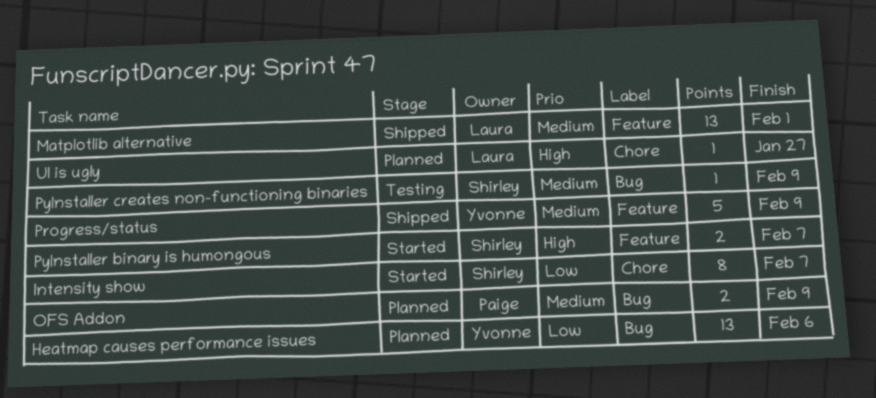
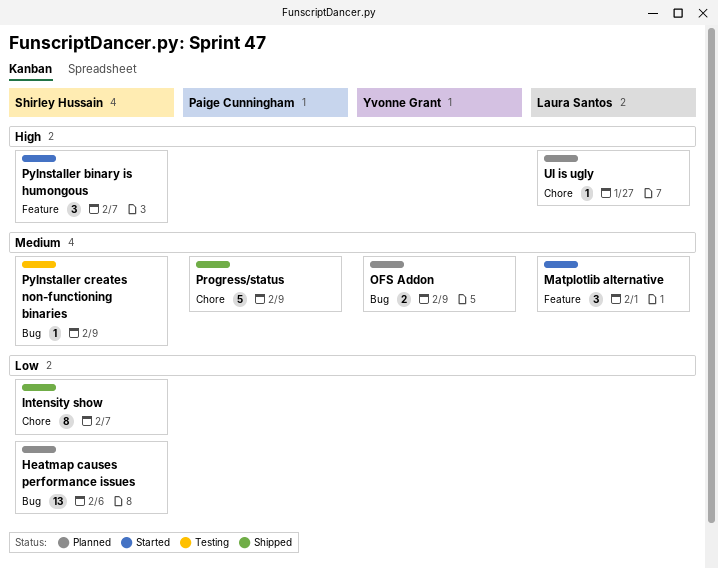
Heatmap causes performance issues, owner: Yvonne Grant -> Shirley Hussain
Intensity show, status: Started -> Shipped
Matplotlib alternative, status: Shipped -> Started
Matplotlib alternative, estimate: 13 -> 3
OFS Addon, owner: Paige Cunningham -> Yvonne Grant
Progress/status, owner: Yvonne Grant -> Paige Cunningham
Progress/status, label: Feature -> Chore
PyInstaller binary is humongous, estimate: 2 -> 3

